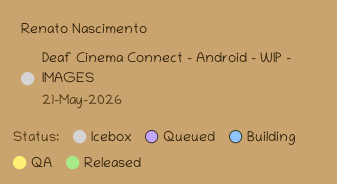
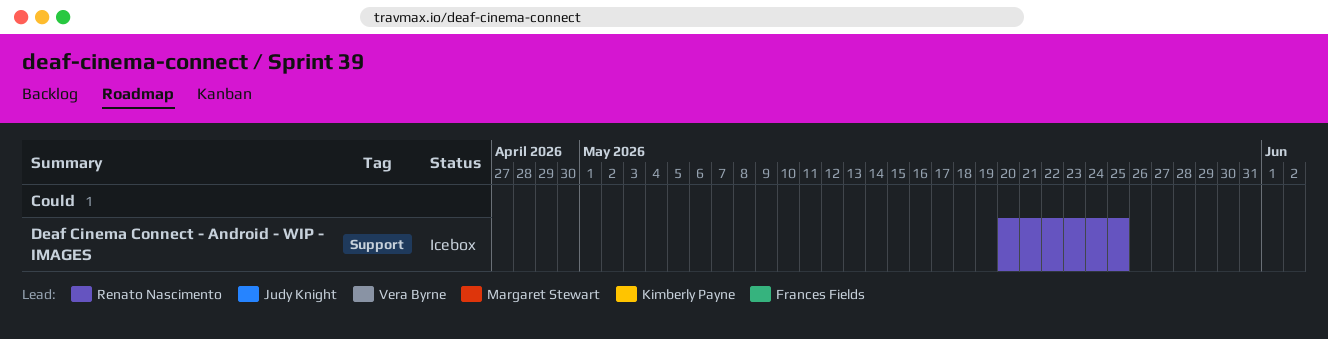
Deaf Cinema Connect - Android - WIP - IMAGES, due: May 21 -> May 25

